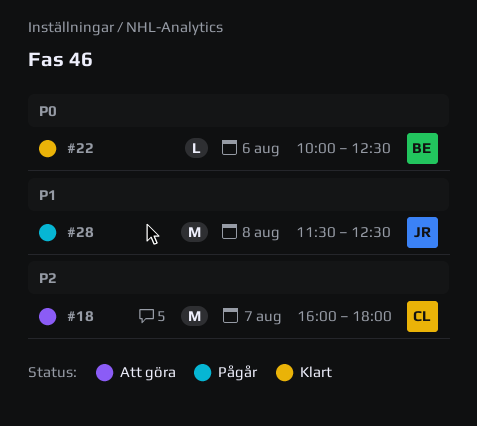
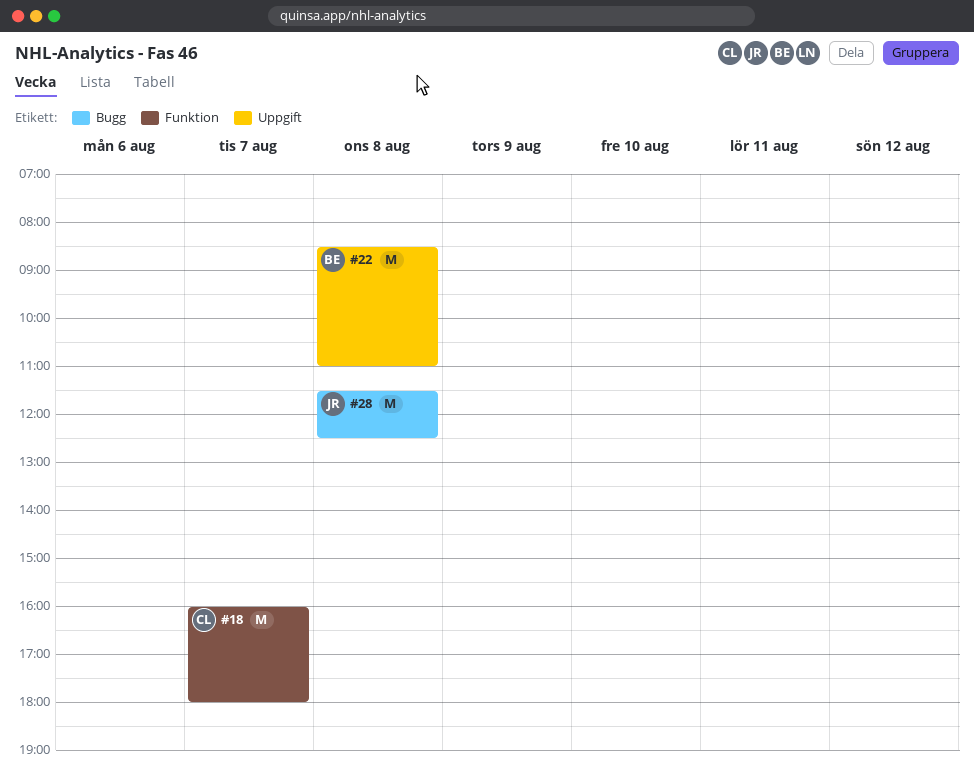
#22, estimate: L -> M
#22, day: Aug 6 -> Aug 8
#22, begins: 10:00 -> 08:30
#22, ends: 12:30 -> 11:00

